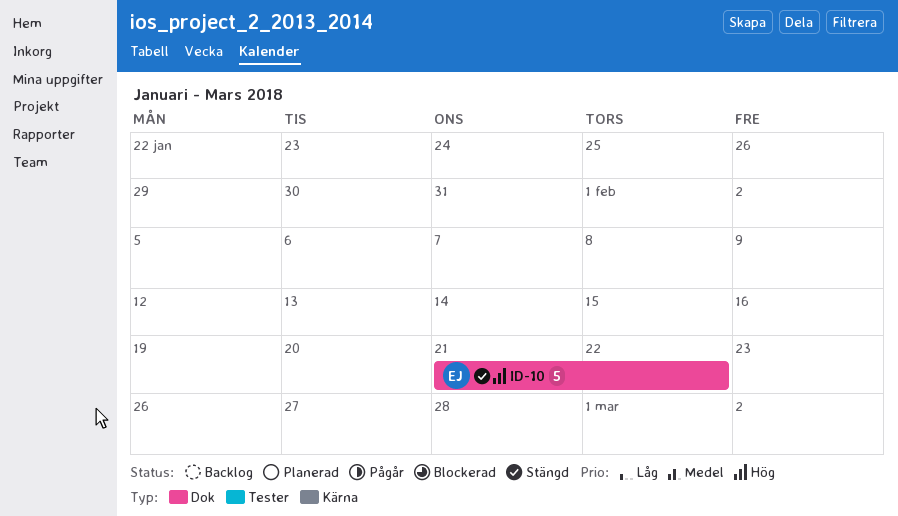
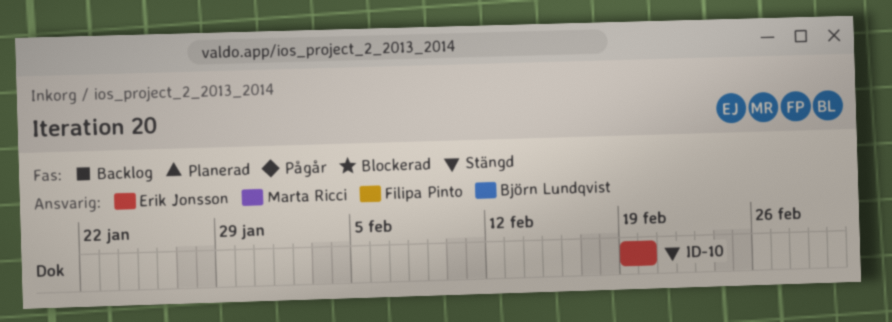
ID-10, start: Feb 21 -> Feb 19
ID-10, due: Feb 22 -> Feb 20

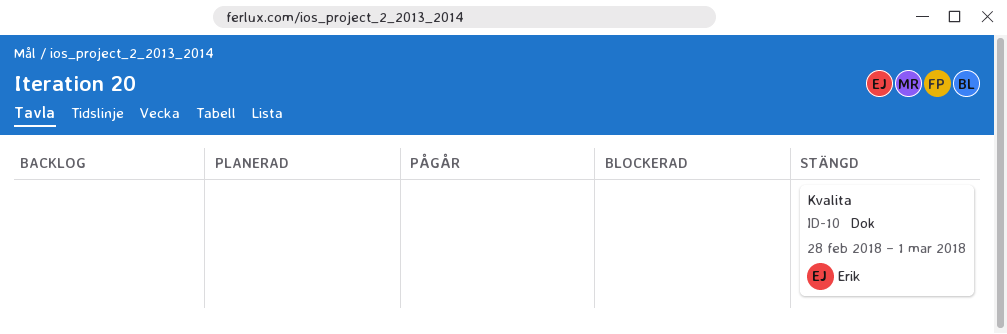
ID-10, start: Feb 19 -> Feb 28
ID-10, due: Feb 20 -> Mar 1

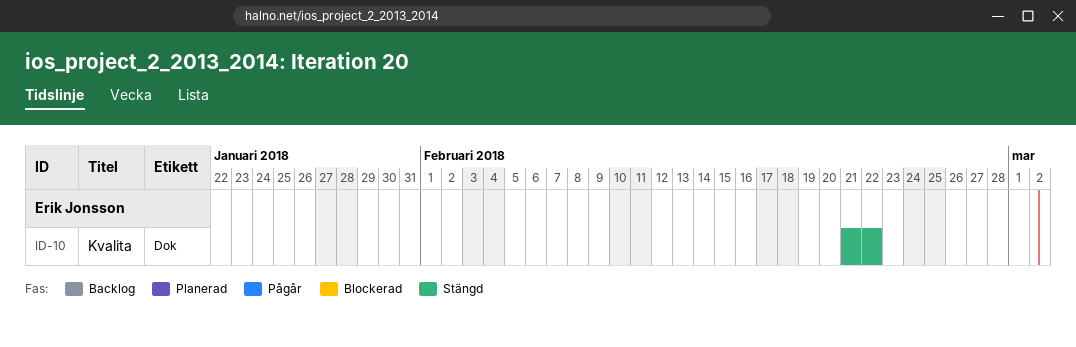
ID-10, start: Feb 28 -> Feb 21
ID-10, due: Mar 1 -> Feb 22

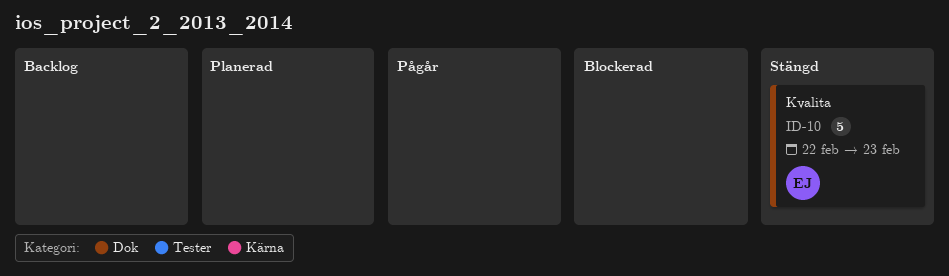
ID-10, start: Feb 21 -> Feb 22
ID-10, due: Feb 22 -> Feb 23

